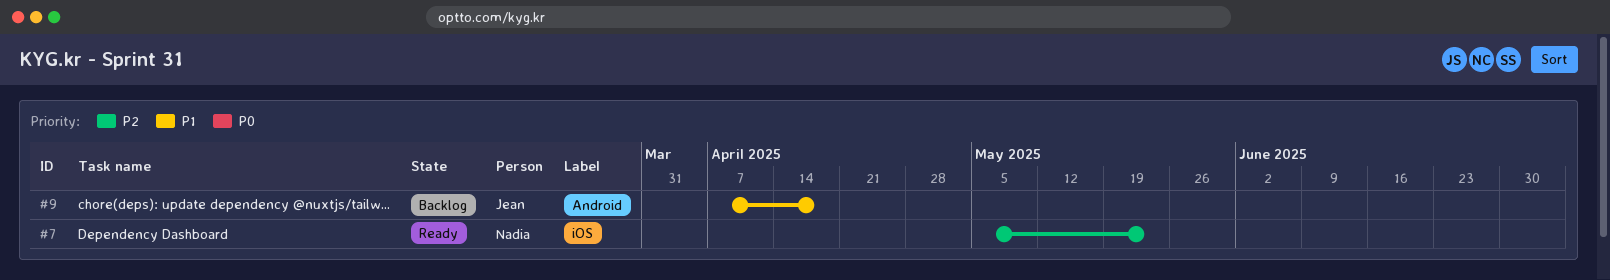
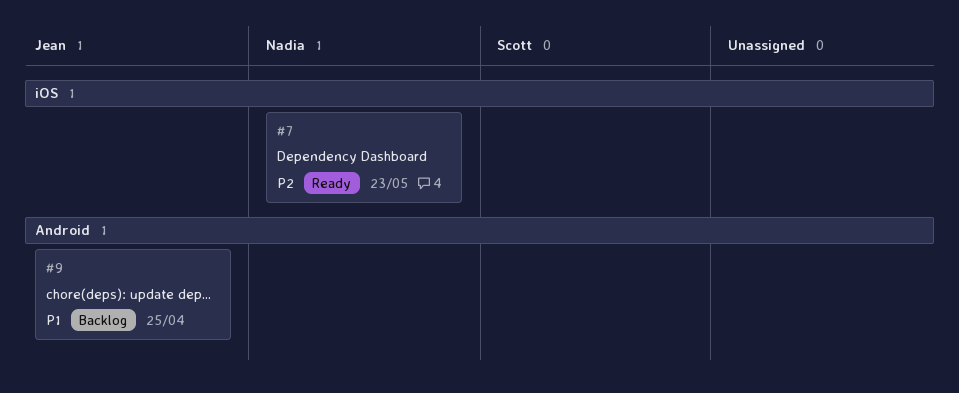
#9, due: Apr 18 -> Apr 25

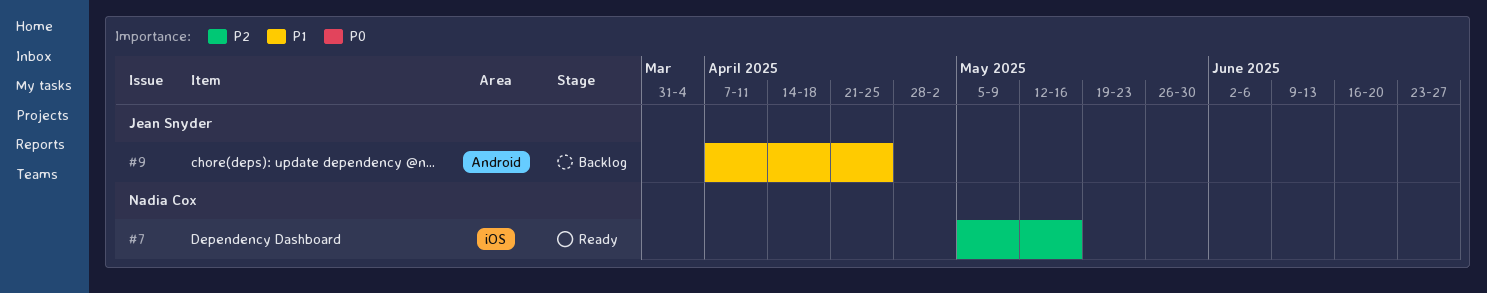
#7, due: May 23 -> May 16

